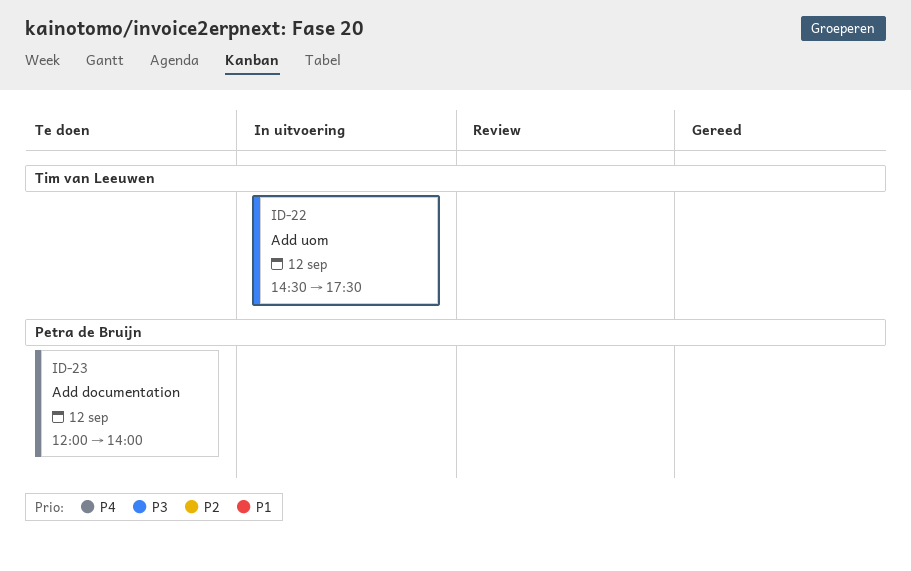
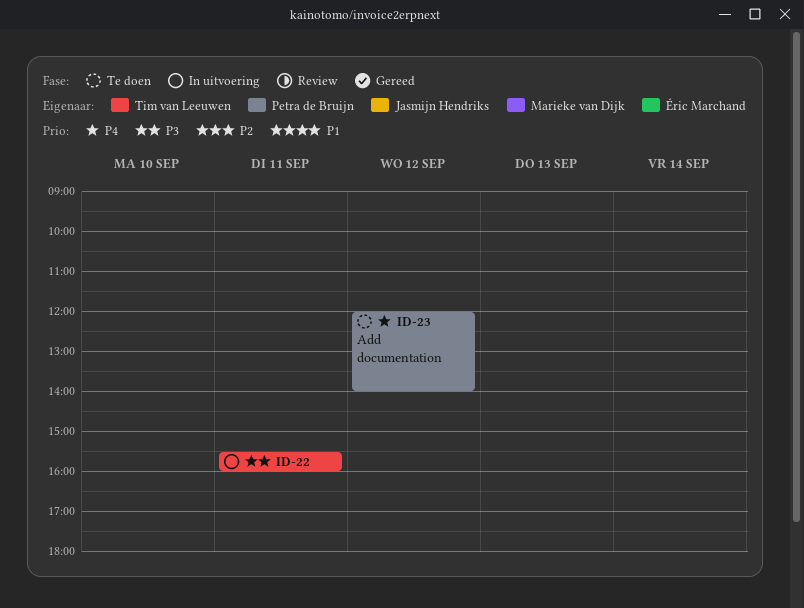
ID-22, day: Sep 12 -> Sep 11
ID-22, begins: 14:30 -> 15:30
ID-22, ends: 17:30 -> 16:00

